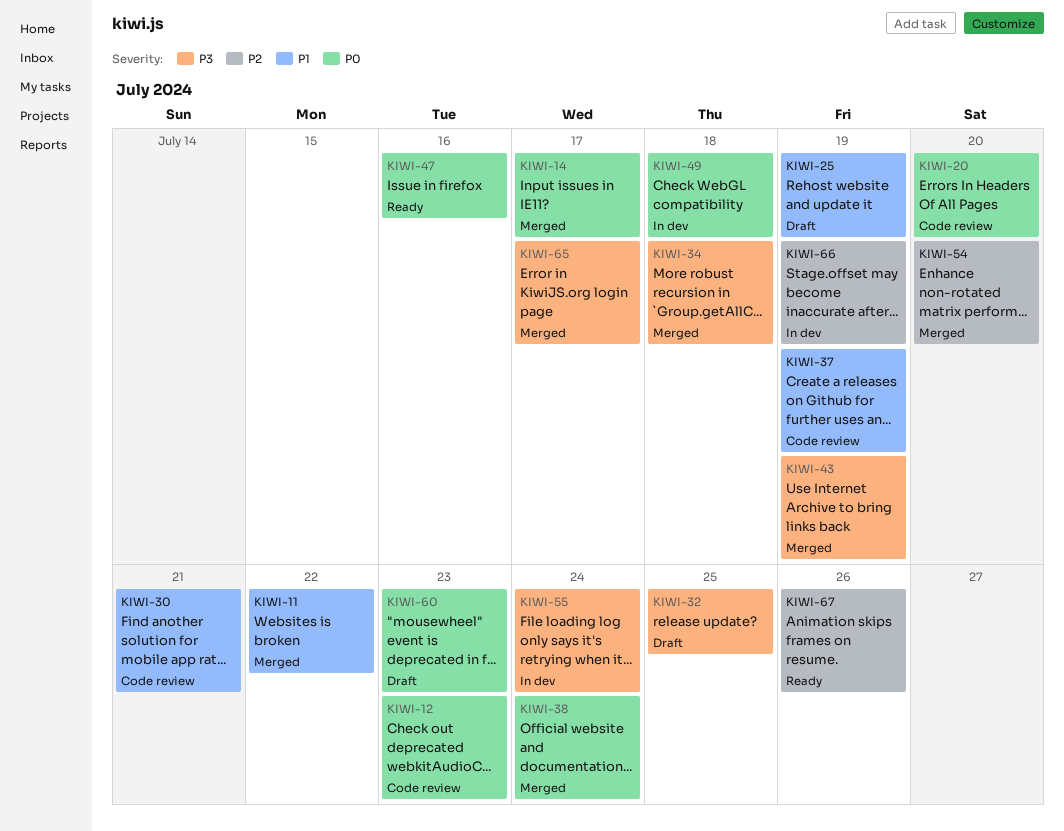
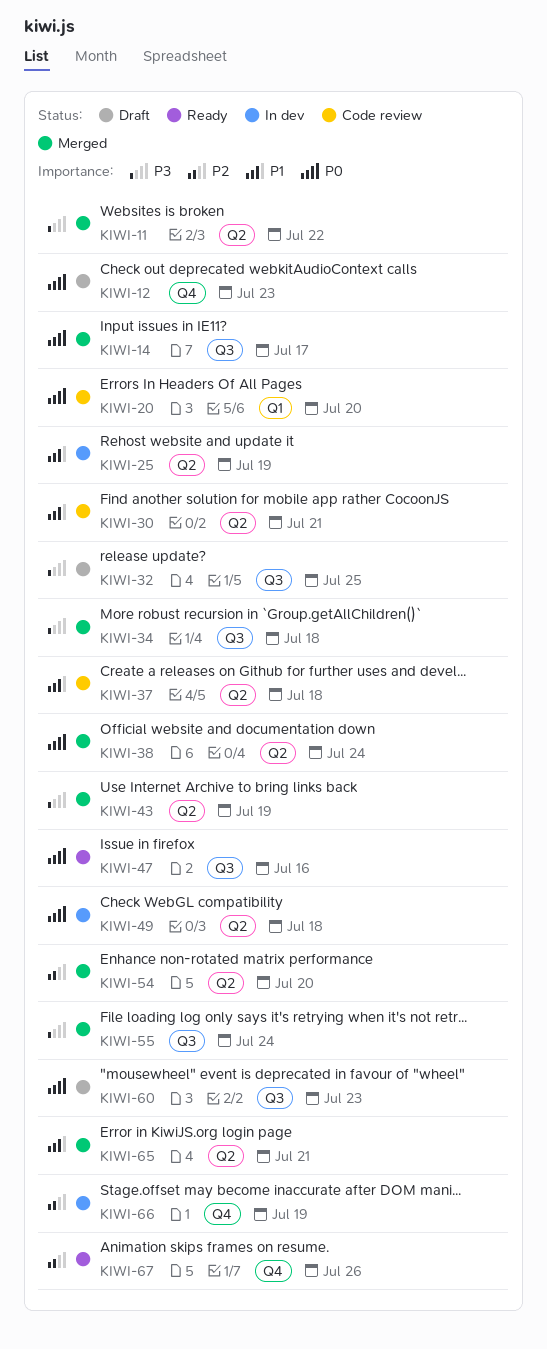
KIWI-11, priority: P1 -> P3
KIWI-12, status: Code review -> Draft
KIWI-25, status: Draft -> In dev
KIWI-37, due: Jul 19 -> Jul 18
KIWI-55, status: In dev -> Merged
KIWI-65, priority: P3 -> P1
KIWI-65, due: Jul 17 -> Jul 21

